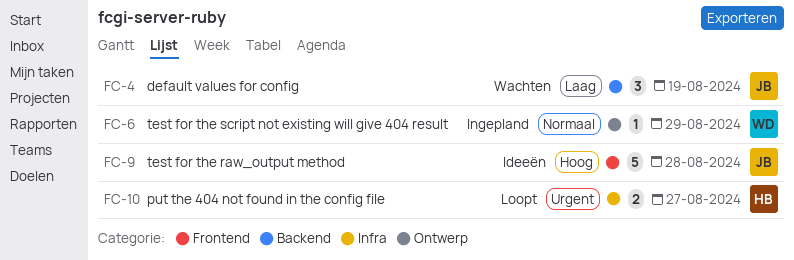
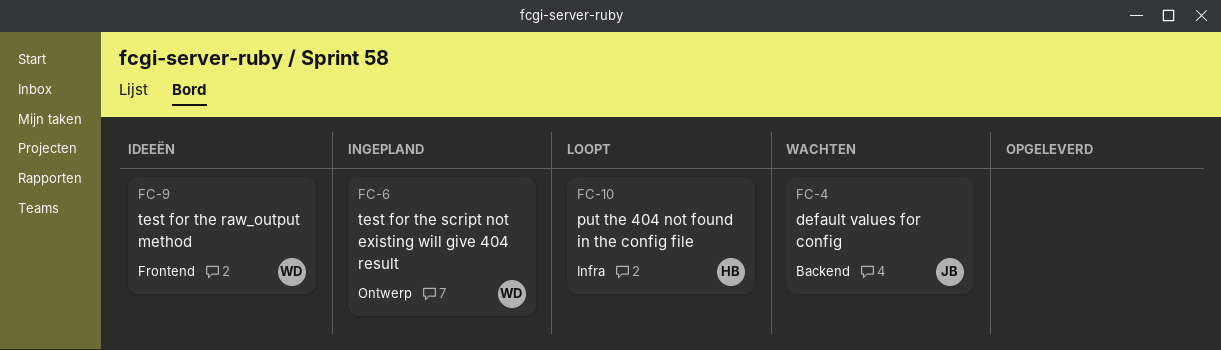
FC-9, owner: JB -> WD

